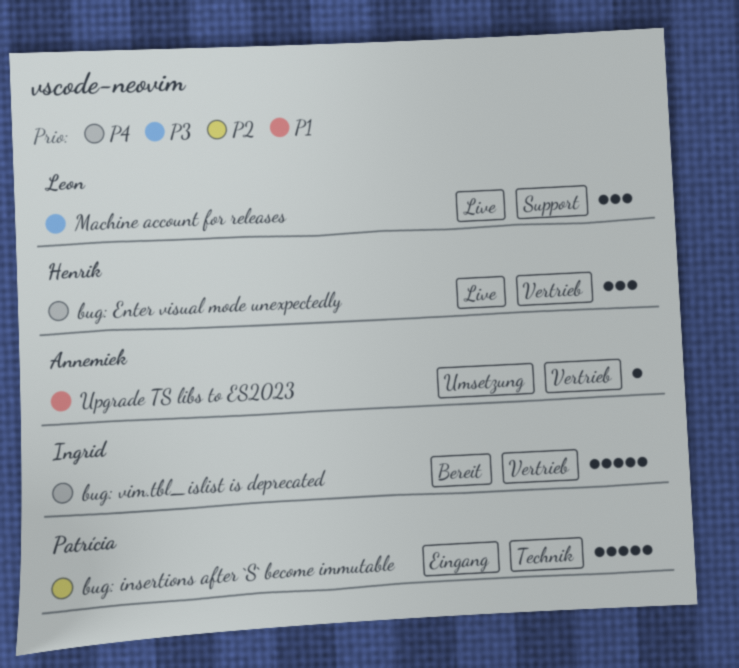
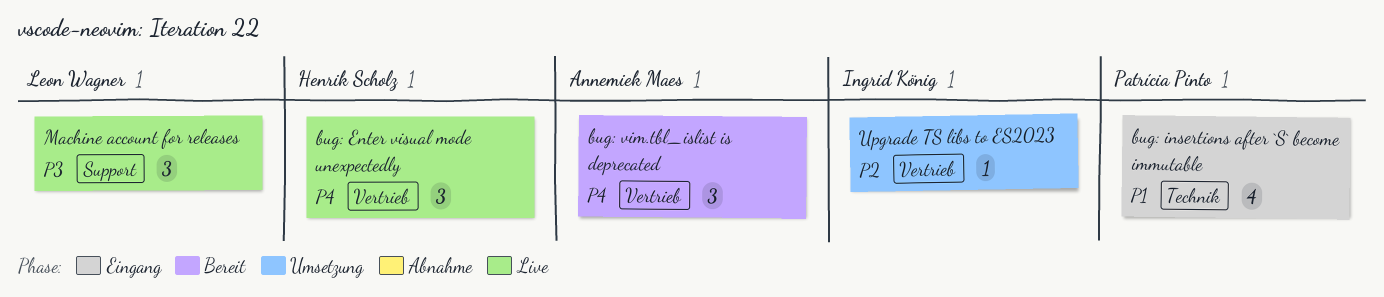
bug: insertions after `S` become immutable, priority: P2 -> P1
bug: insertions after `S` become immutable, estimate: 5 -> 4
bug: vim.tbl_islist is deprecated, owner: Ingrid König -> Annemiek Maes
bug: vim.tbl_islist is deprecated, estimate: 5 -> 3
Upgrade TS libs to ES2023, owner: Annemiek Maes -> Ingrid König
Upgrade TS libs to ES2023, priority: P1 -> P2

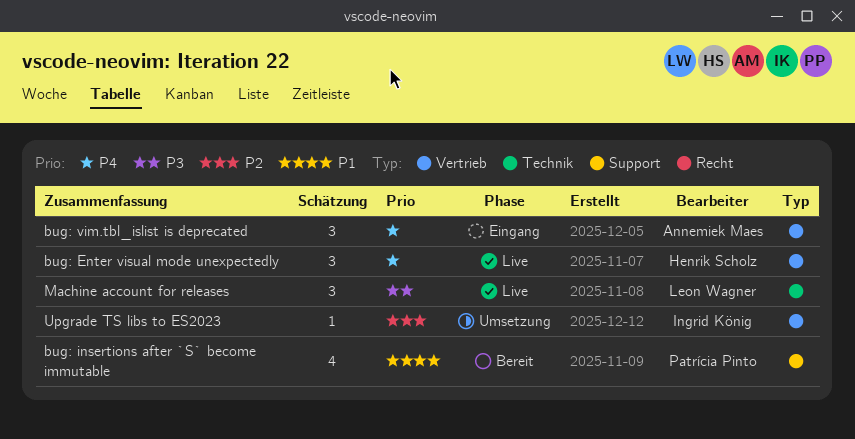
bug: insertions after `S` become immutable, status: Eingang -> Bereit
bug: insertions after `S` become immutable, label: Technik -> Support
bug: vim.tbl_islist is deprecated, status: Bereit -> Eingang
Machine account for releases, label: Support -> Technik

